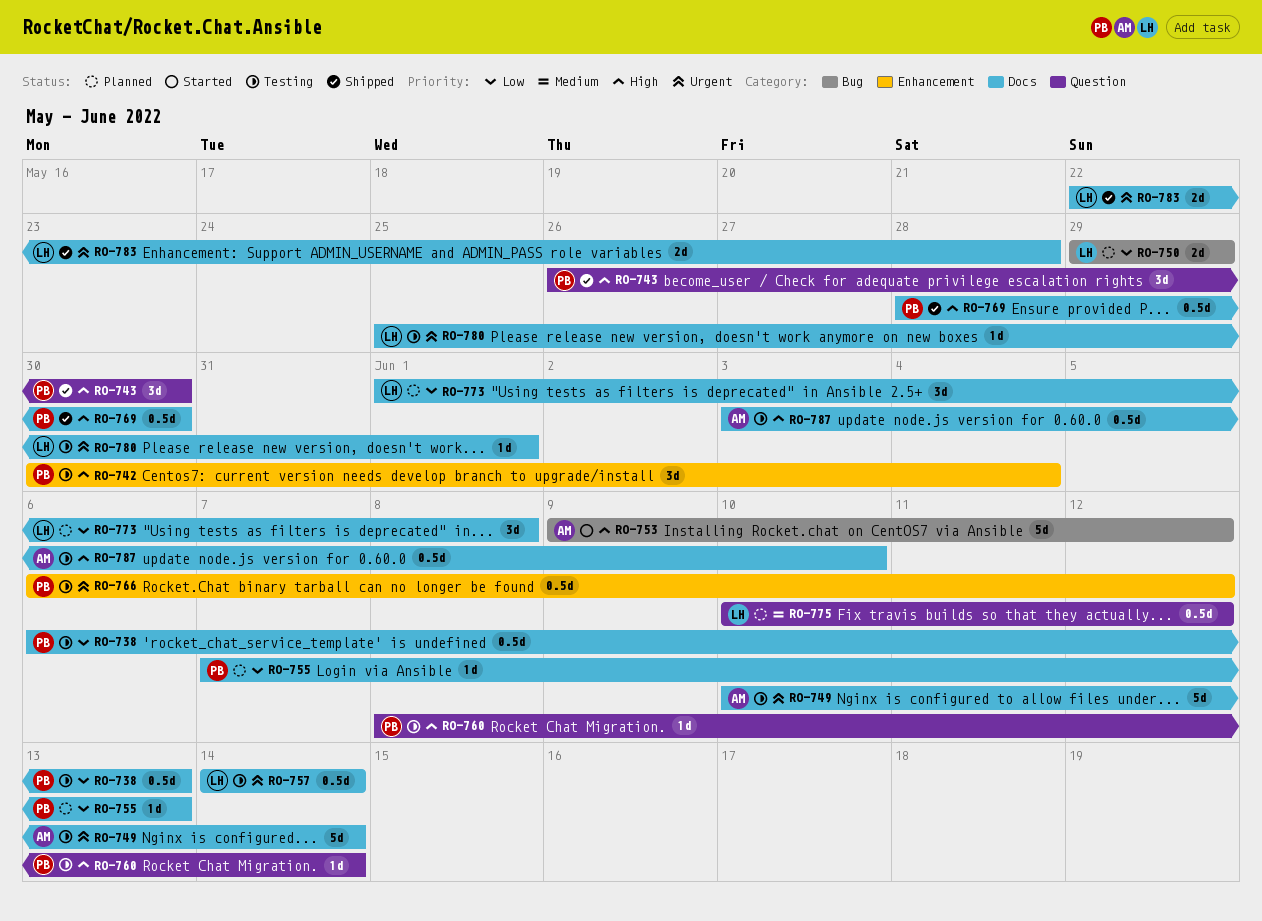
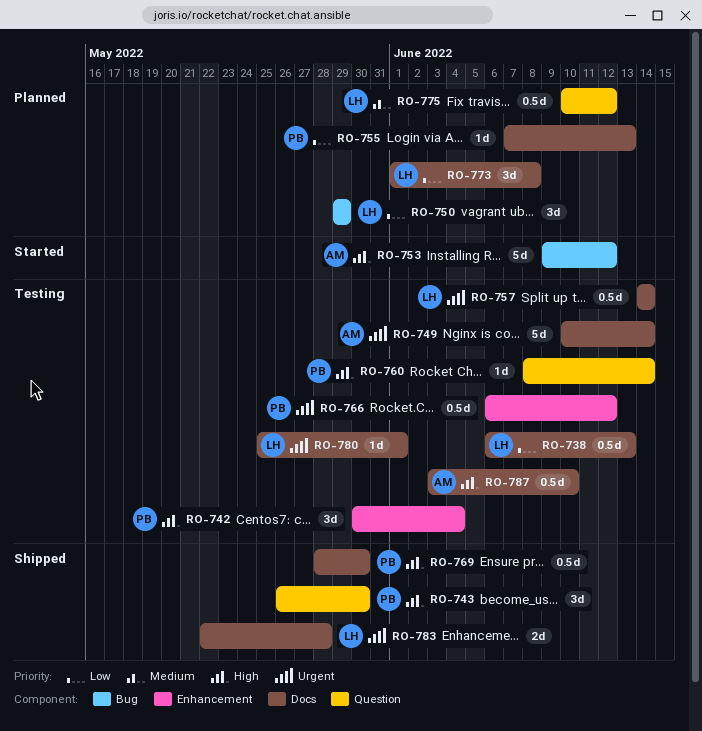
RO-738, owner: PB -> LH
RO-750, estimate: 2d -> 3d

